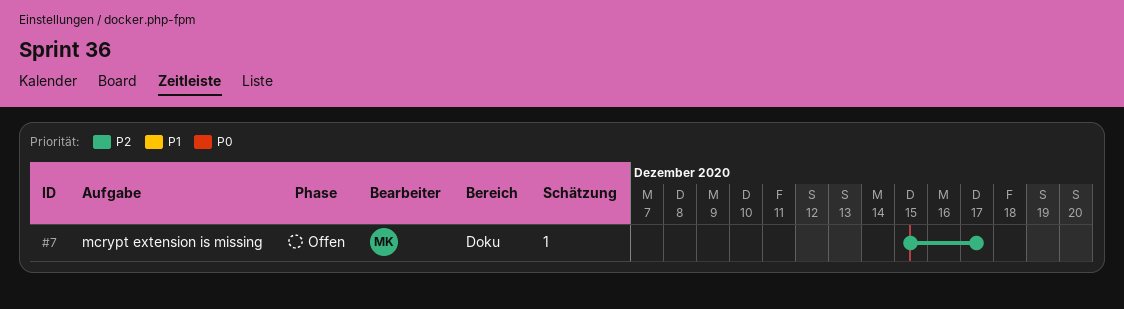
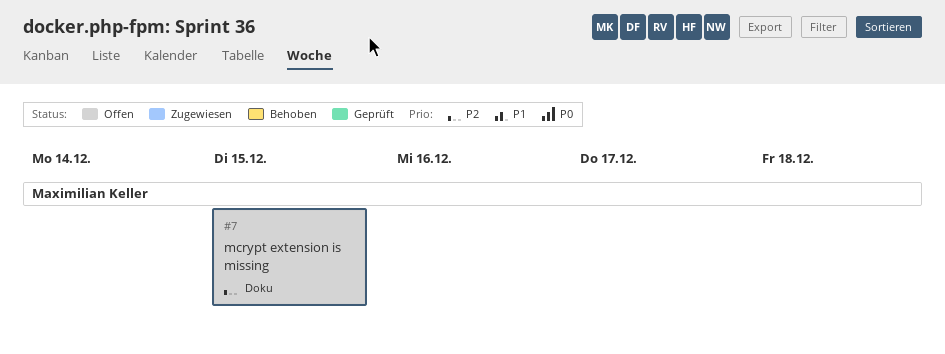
#7, due: Dec 17 -> Dec 15

